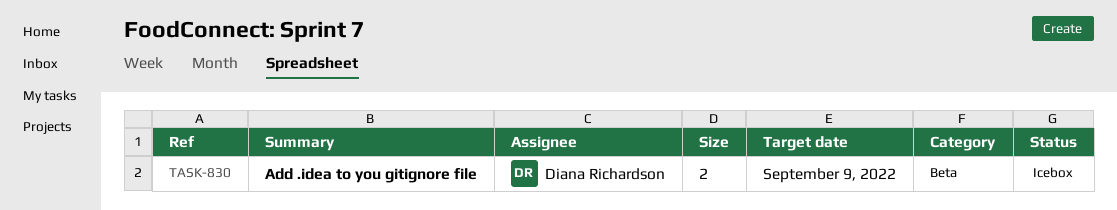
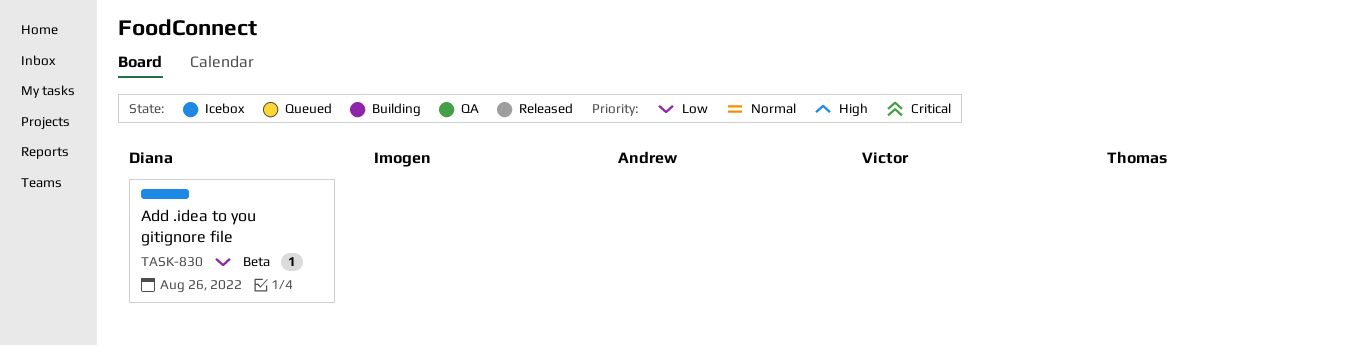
TASK-830, estimate: 2 -> 1
TASK-830, due: Sep 9 -> Aug 26

